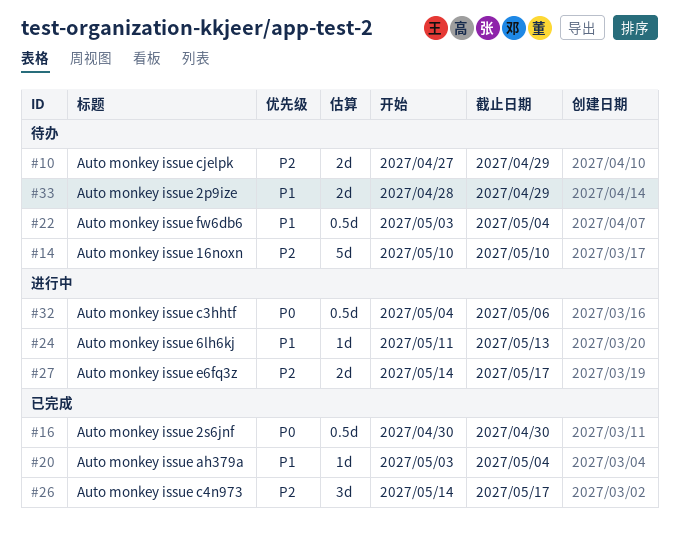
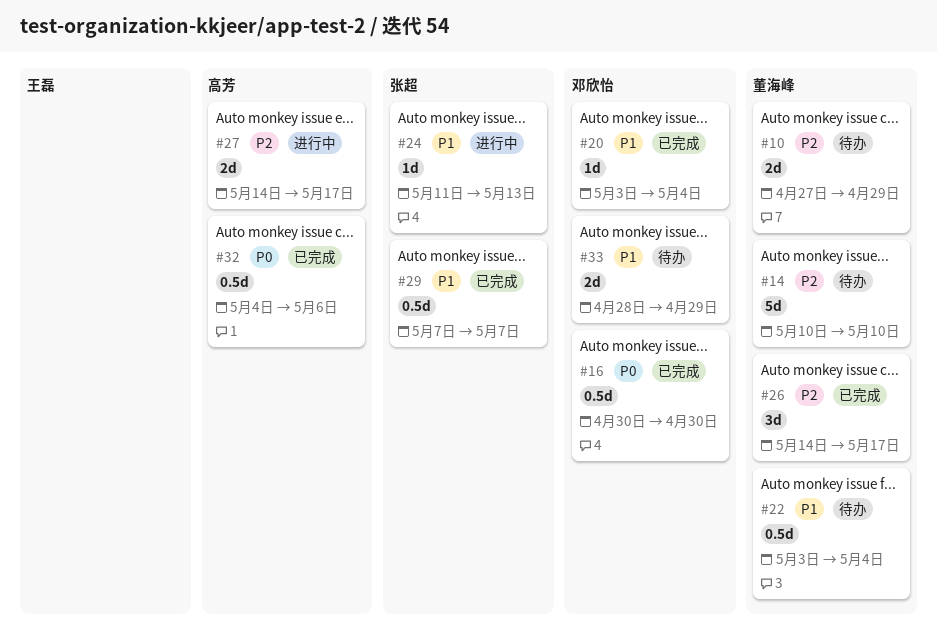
#29: none -> present
#32, status: 进行中 -> 已完成

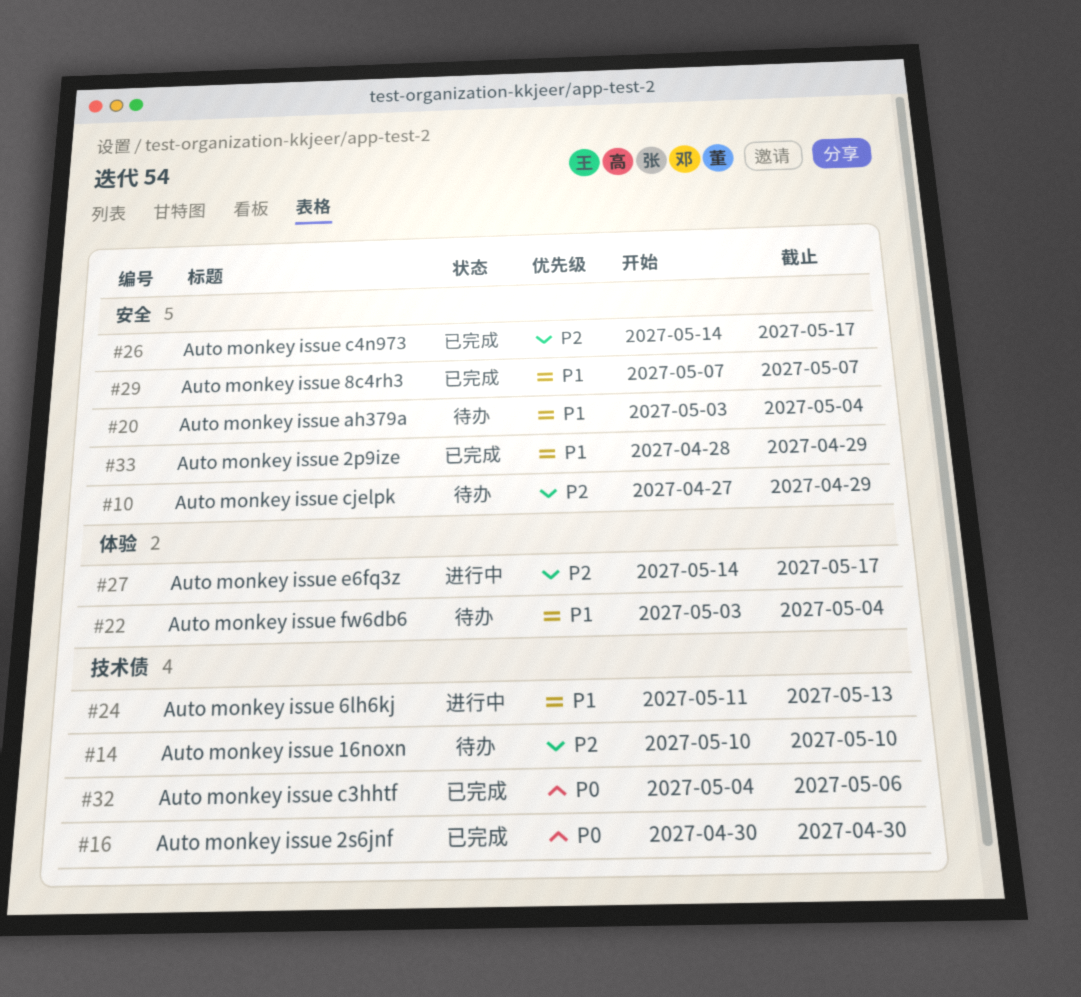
#20, status: 已完成 -> 待办
#33, status: 待办 -> 已完成

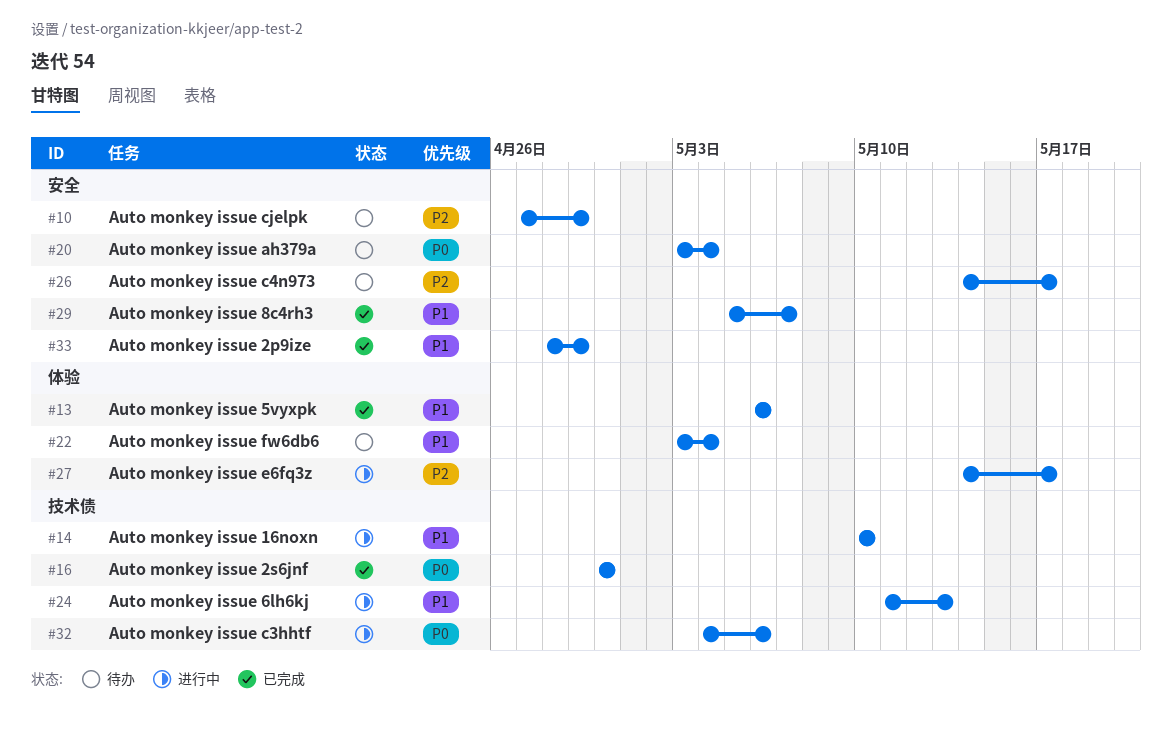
#13: none -> present
#14, status: 待办 -> 进行中
#14, priority: P2 -> P1
#20, priority: P1 -> P0
#26, status: 已完成 -> 待办
#29, start: May 7 -> May 5
#32, status: 已完成 -> 进行中

